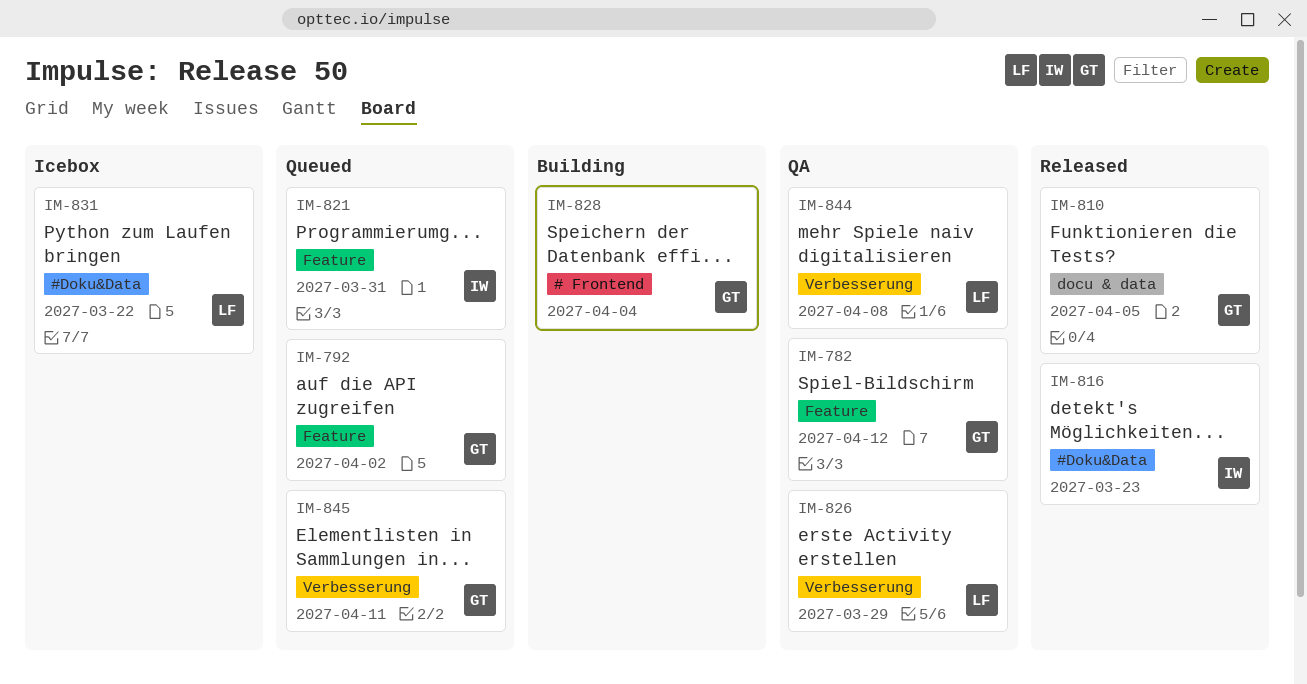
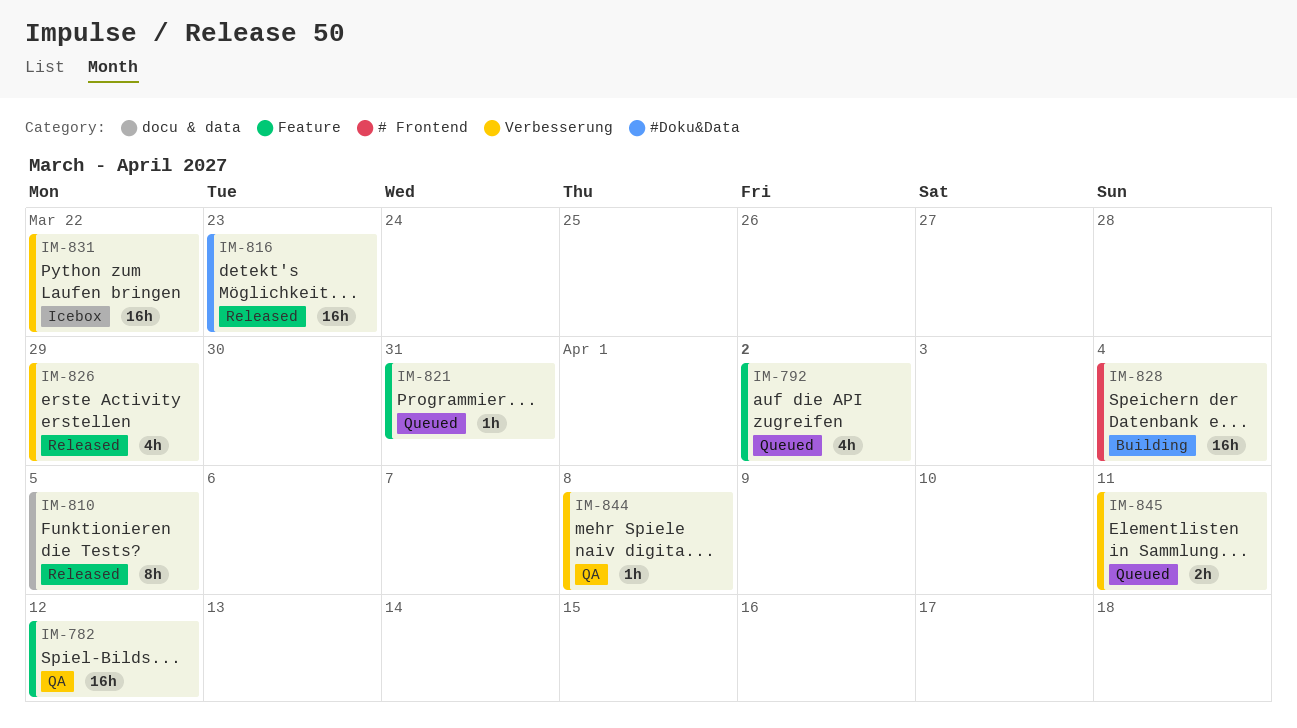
IM-826, status: QA -> Released
IM-831, label: #Doku&Data -> Verbesserung

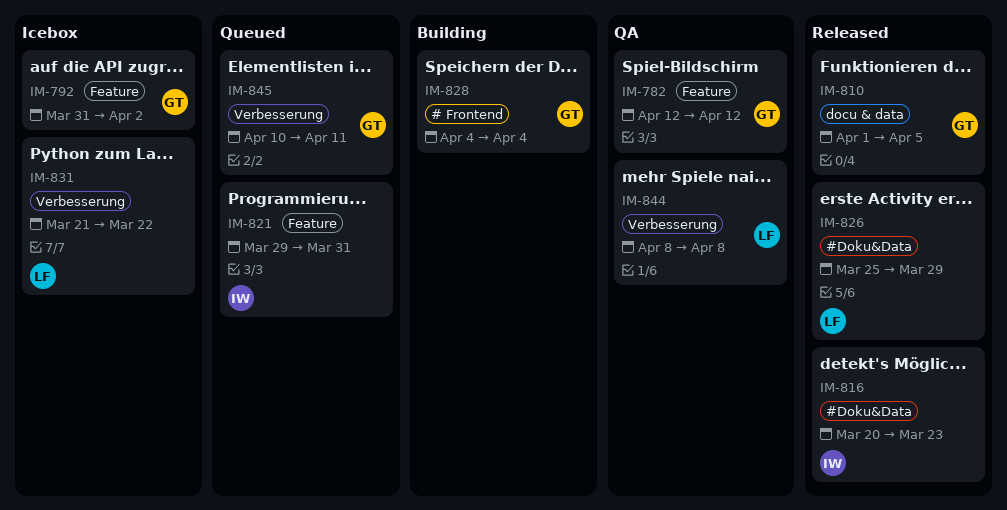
IM-792, status: Queued -> Icebox
IM-826, label: Verbesserung -> #Doku&Data

